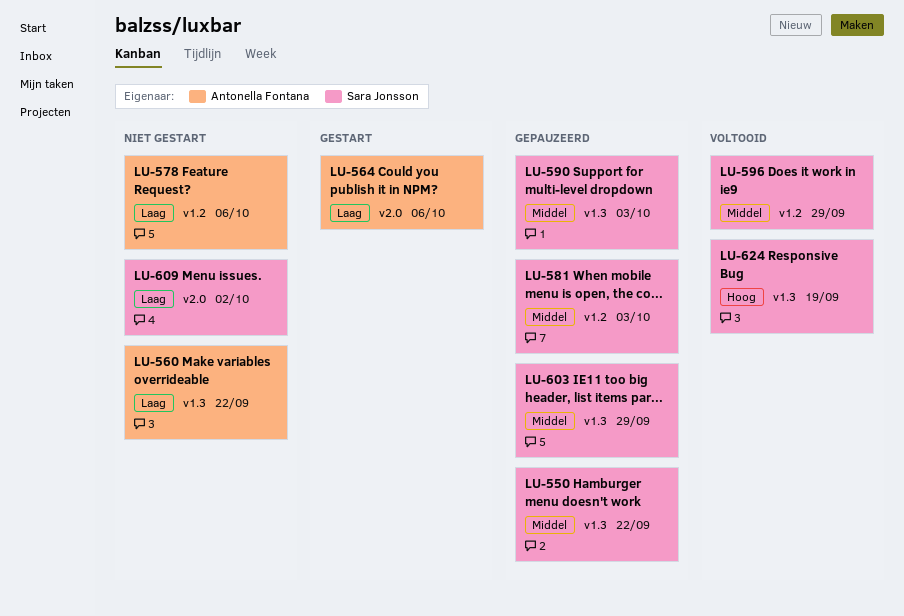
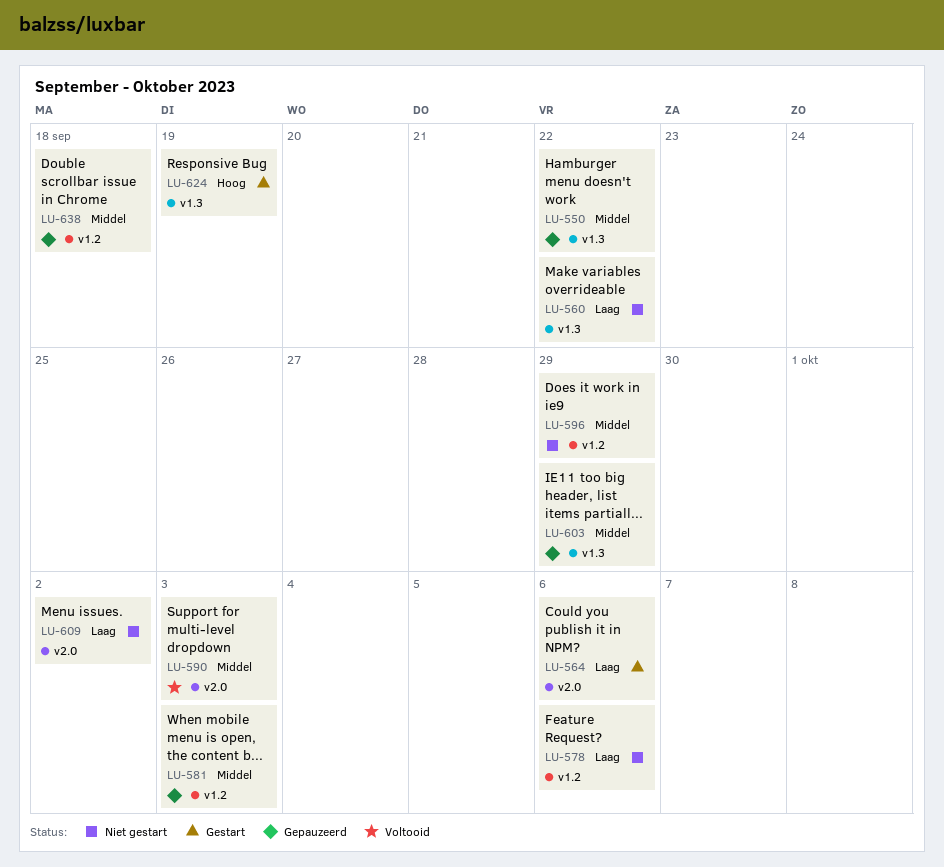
LU-590, status: Gepauzeerd -> Voltooid
LU-590, label: v1.3 -> v2.0
LU-596, status: Voltooid -> Niet gestart
LU-624, status: Voltooid -> Gestart
LU-638: none -> present

